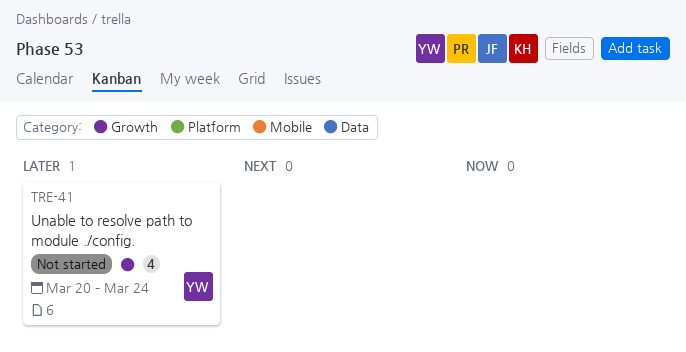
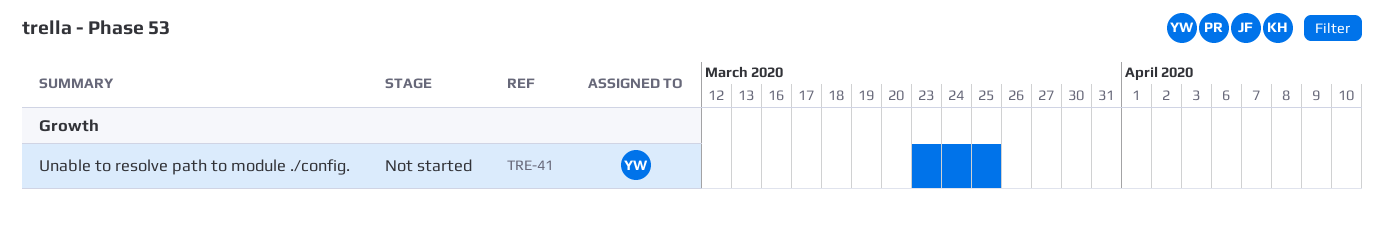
TRE-41, start: Mar 20 -> Mar 23
TRE-41, due: Mar 24 -> Mar 25

